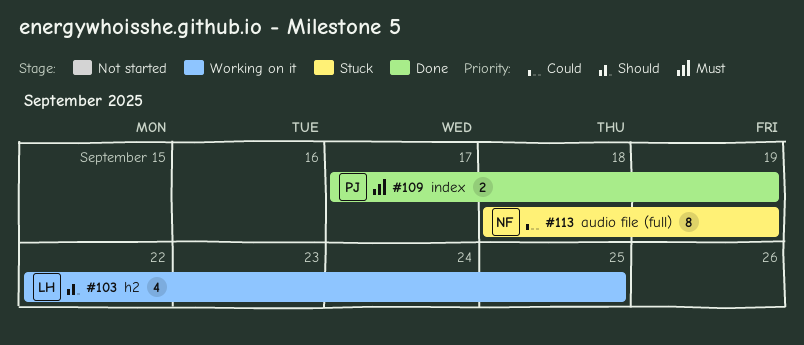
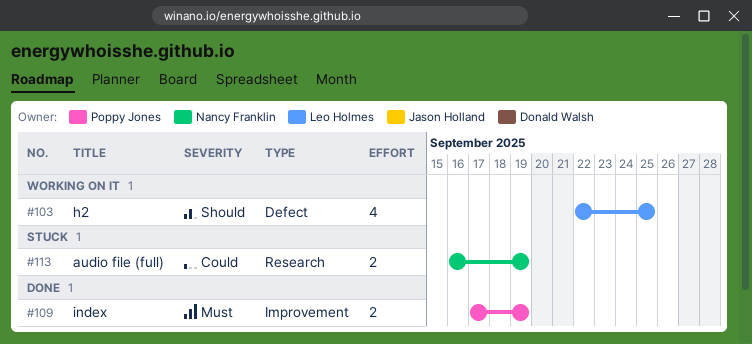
#113, estimate: 8 -> 2
#113, start: Sep 18 -> Sep 16

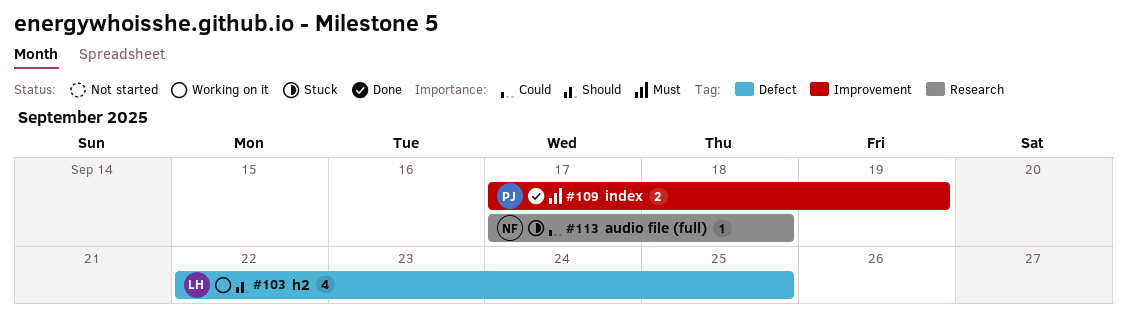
#113, estimate: 2 -> 1
#113, start: Sep 16 -> Sep 17
#113, due: Sep 19 -> Sep 18

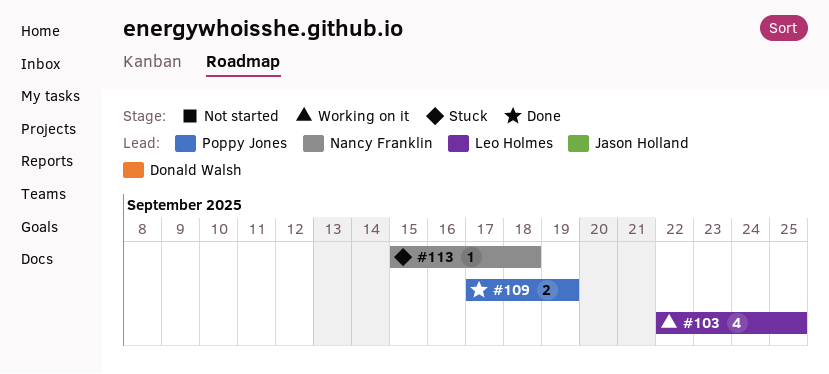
#113, start: Sep 17 -> Sep 15

